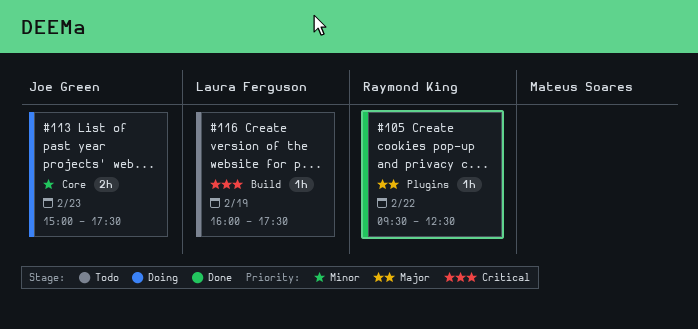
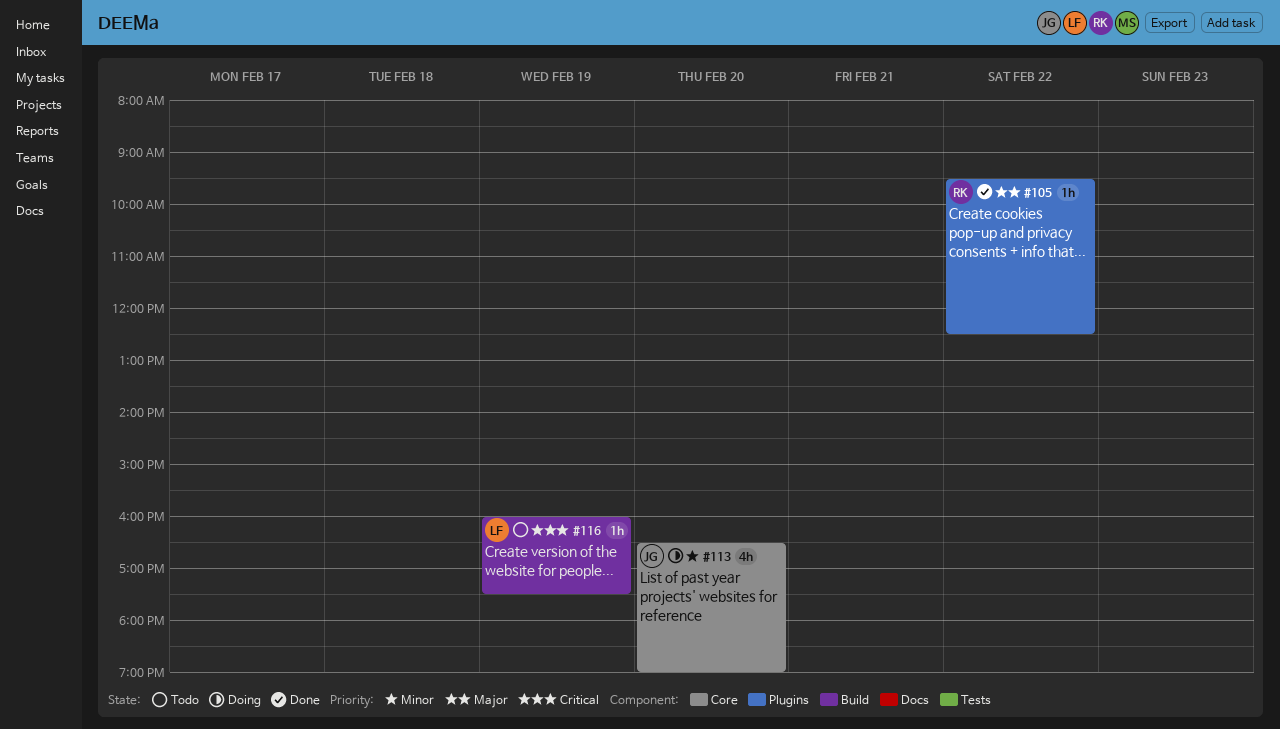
#113, estimate: 2h -> 4h
#113, day: Feb 23 -> Feb 20
#113, begins: 15:00 -> 16:30
#113, ends: 17:30 -> 19:00

